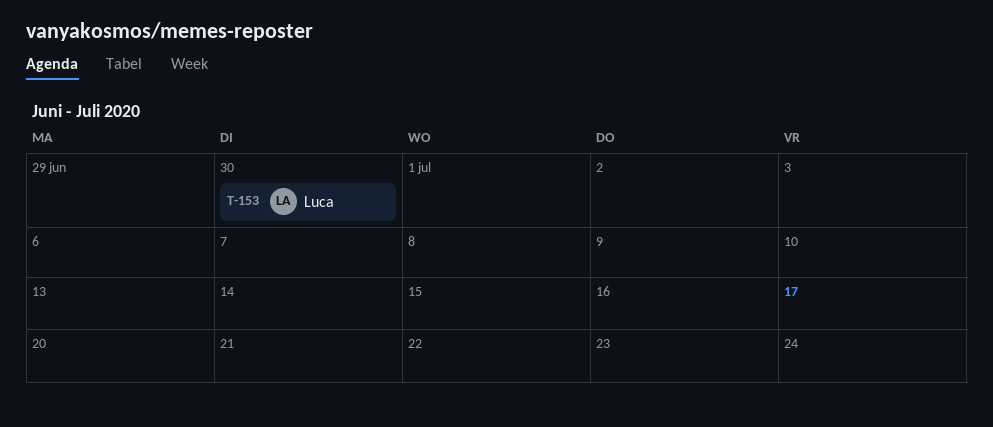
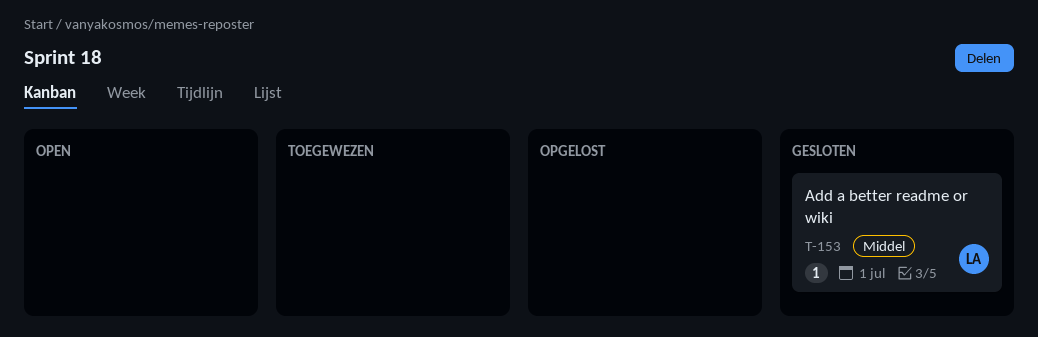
T-153, due: Jun 30 -> Jul 1

